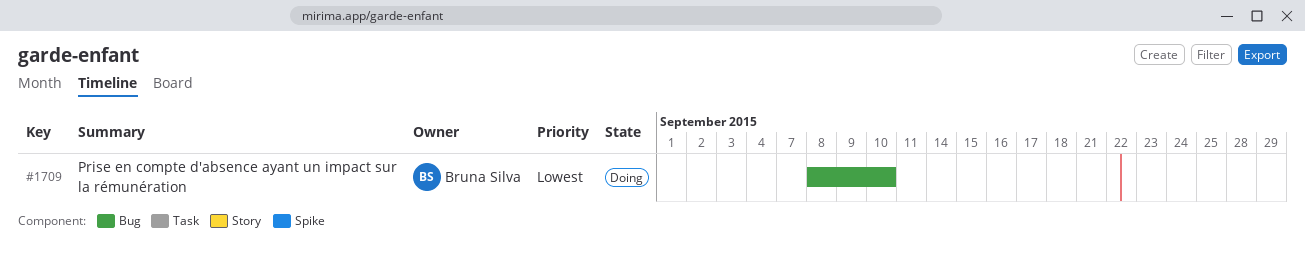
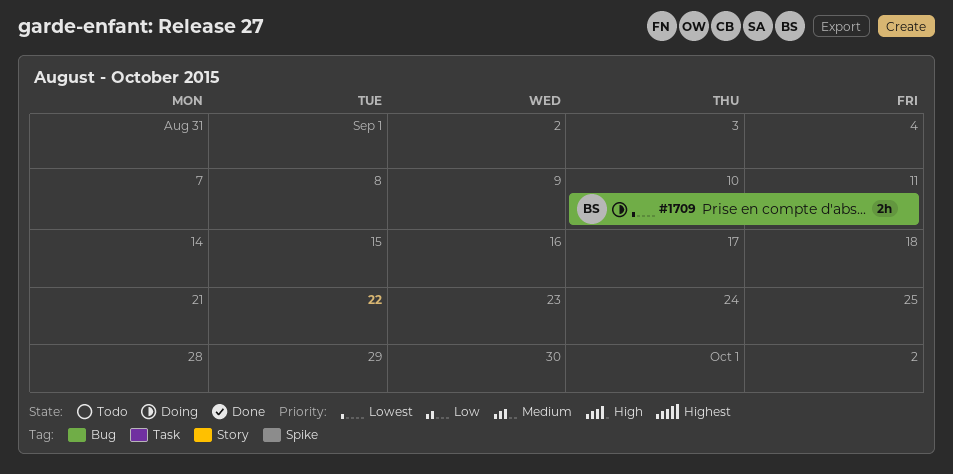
#1709, start: Sep 8 -> Sep 10
#1709, due: Sep 10 -> Sep 11

